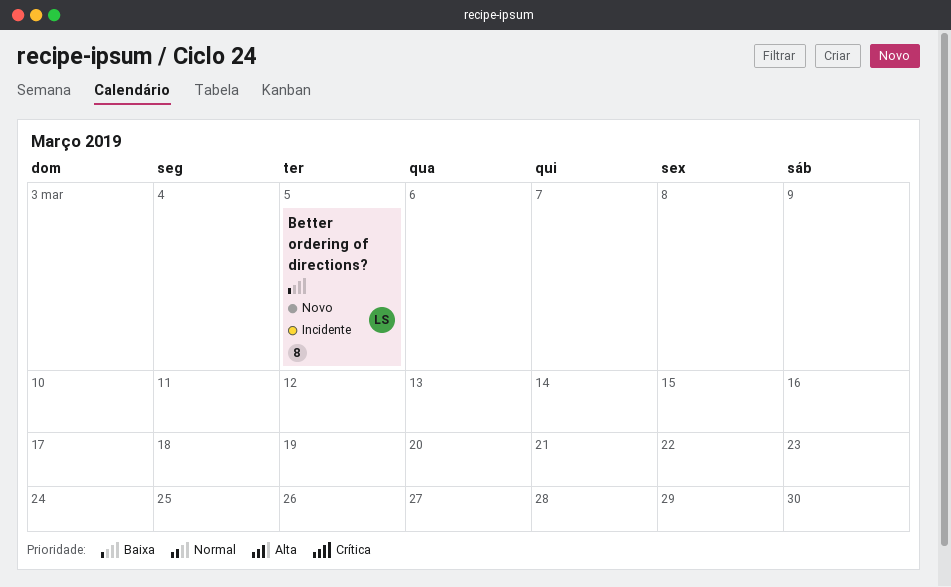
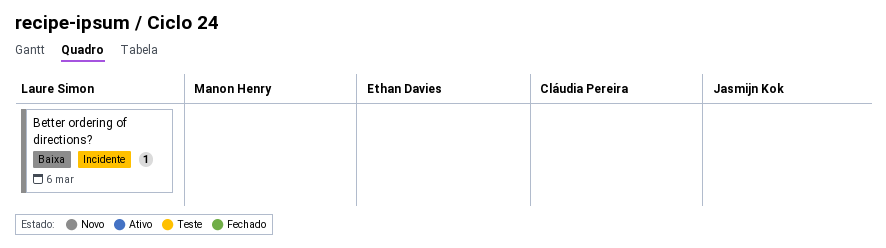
Better ordering of directions?, estimate: 8 -> 1
Better ordering of directions?, due: Mar 5 -> Mar 6

